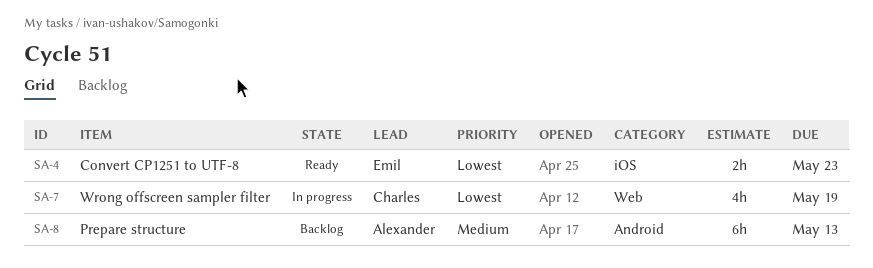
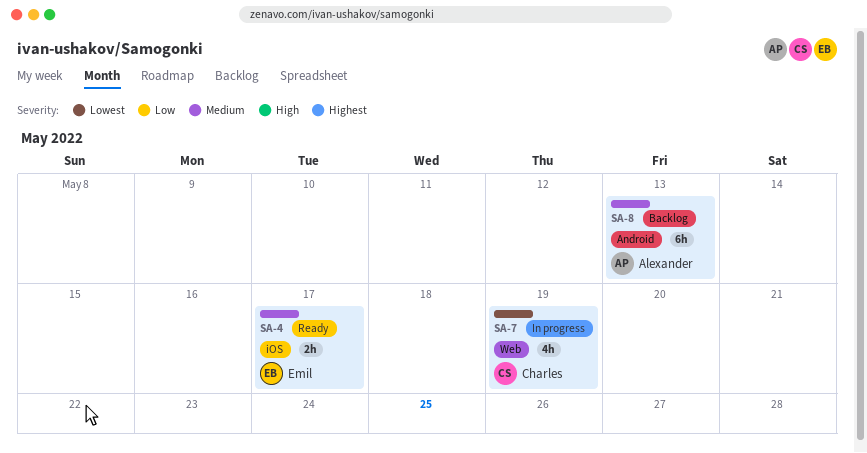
SA-4, priority: Lowest -> Medium
SA-4, due: May 23 -> May 17

